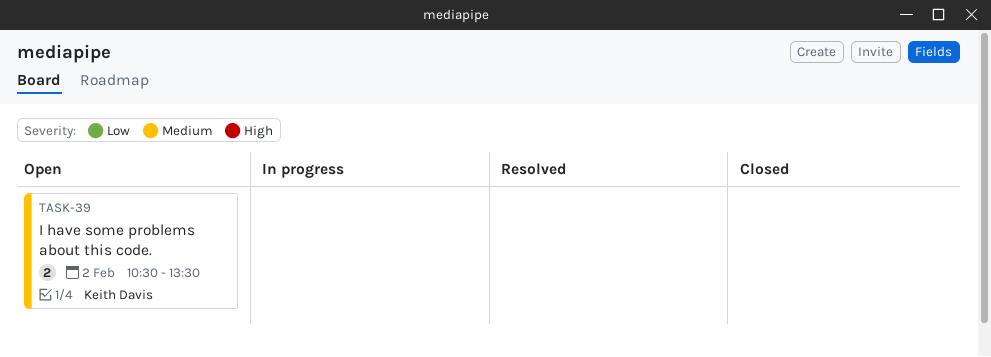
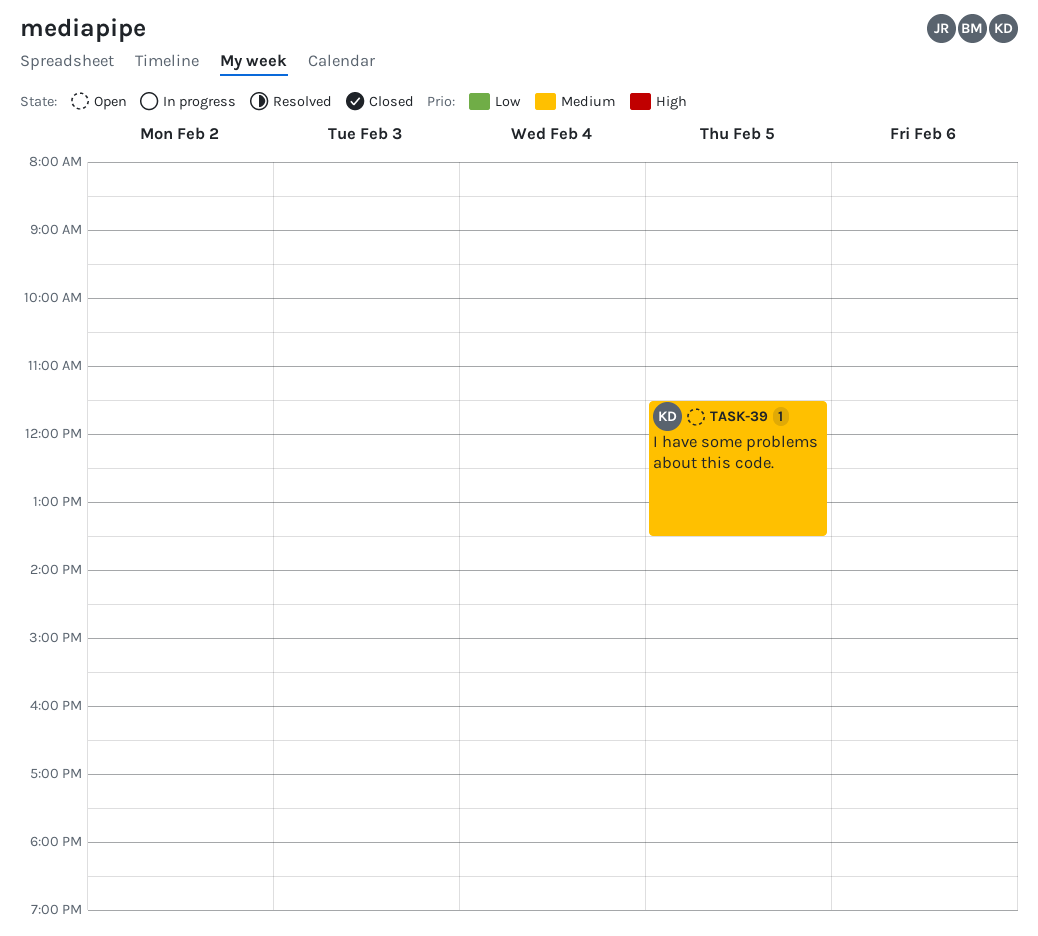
TASK-39, estimate: 2 -> 1
TASK-39, day: Feb 2 -> Feb 5
TASK-39, begins: 10:30 -> 11:30

